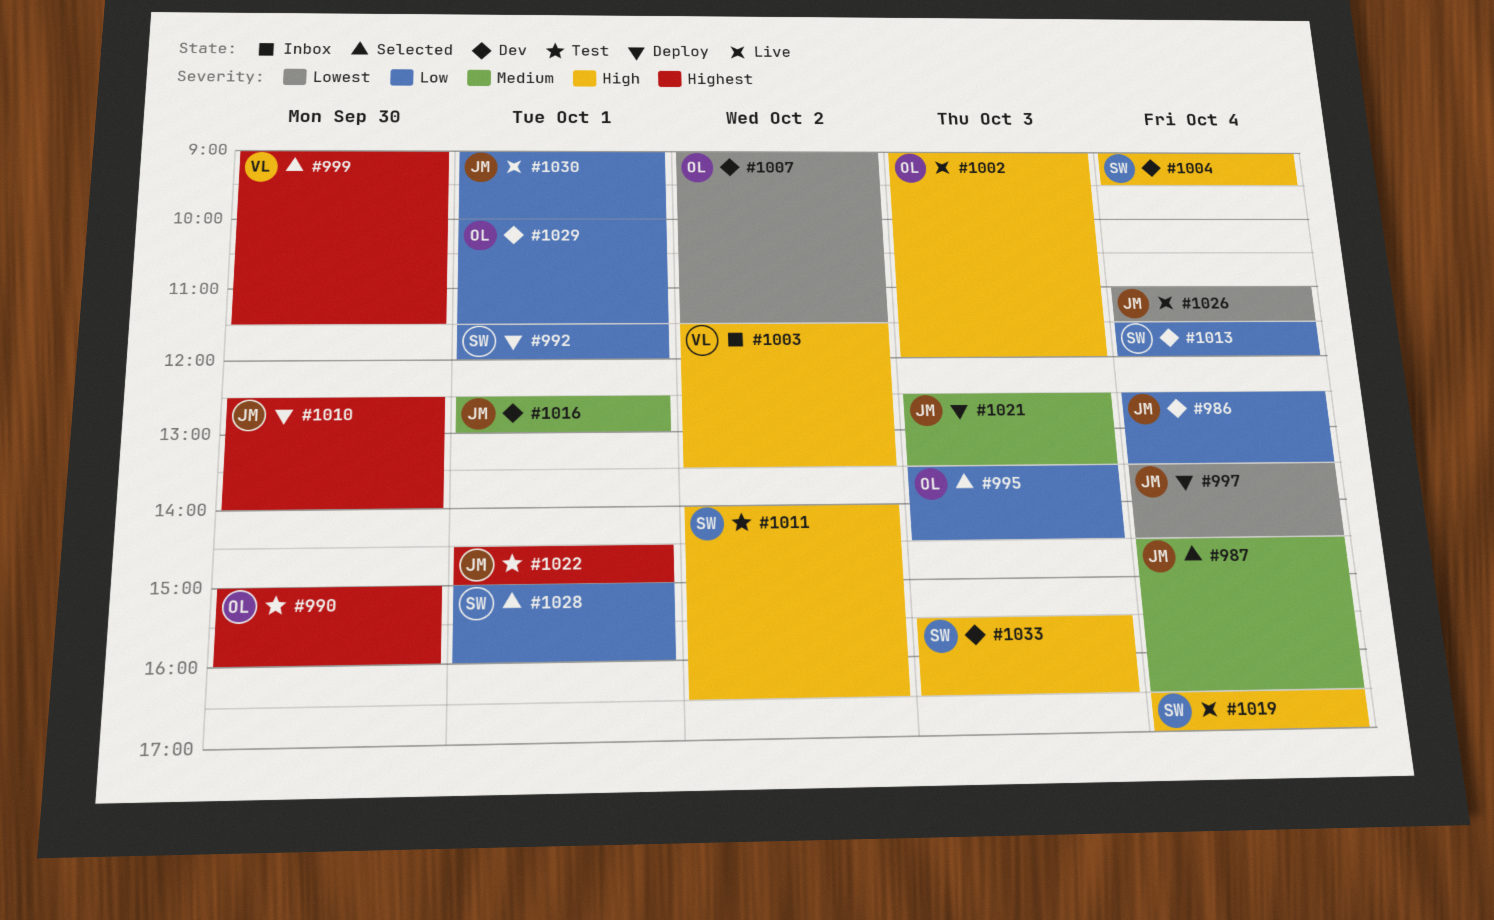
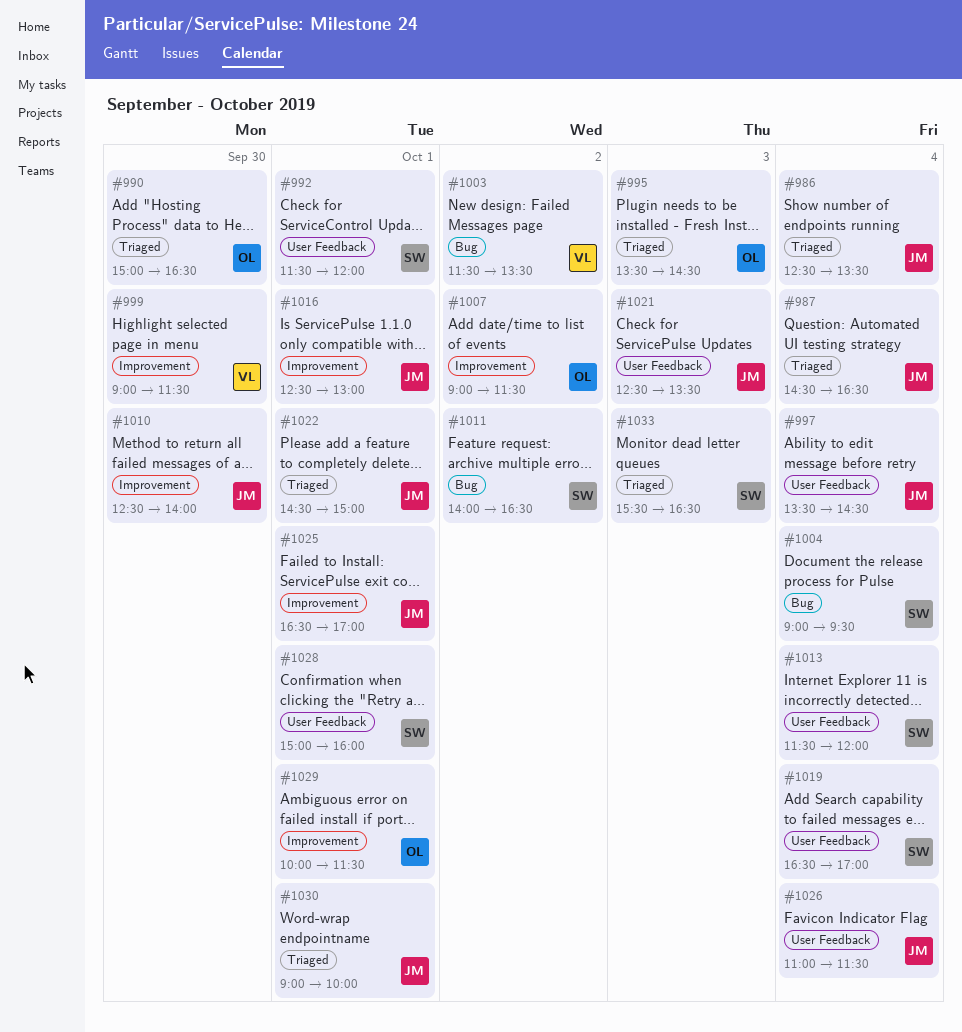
#990, ends: 16:00 -> 16:30
#1002: present -> none
#1025: none -> present

